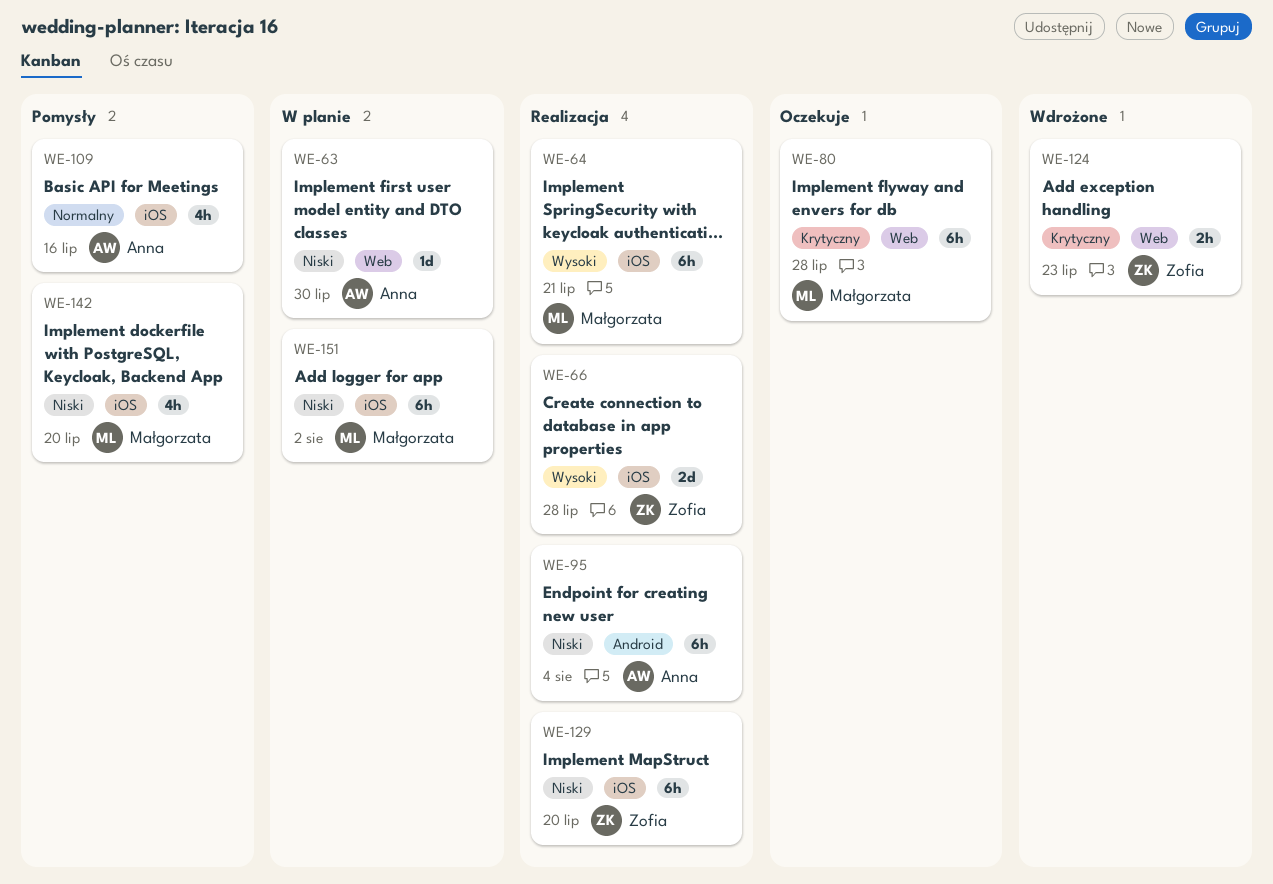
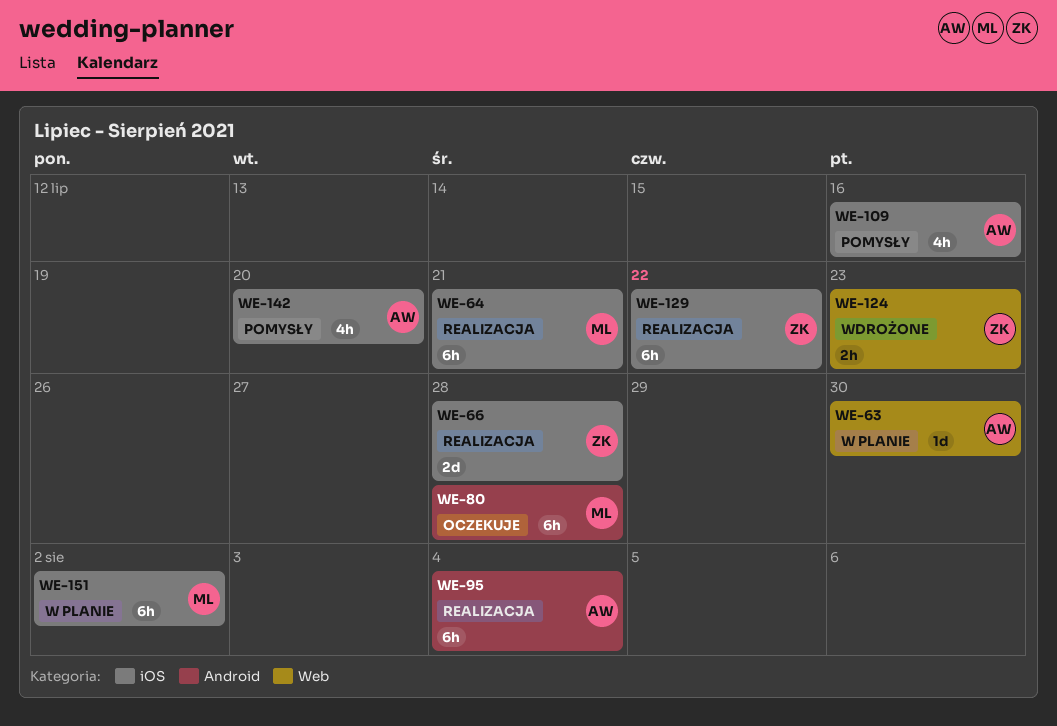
WE-80, label: Web -> Android
WE-129, due: Jul 20 -> Jul 22
WE-142, owner: Małgorzata -> Anna

